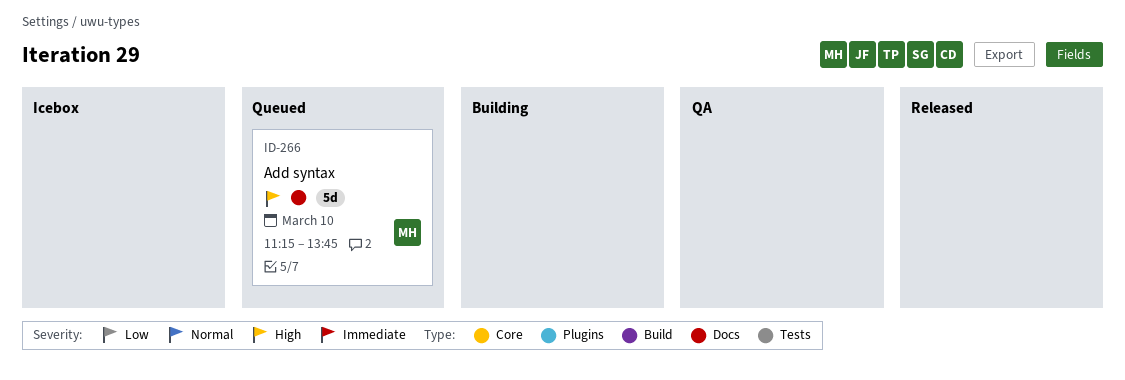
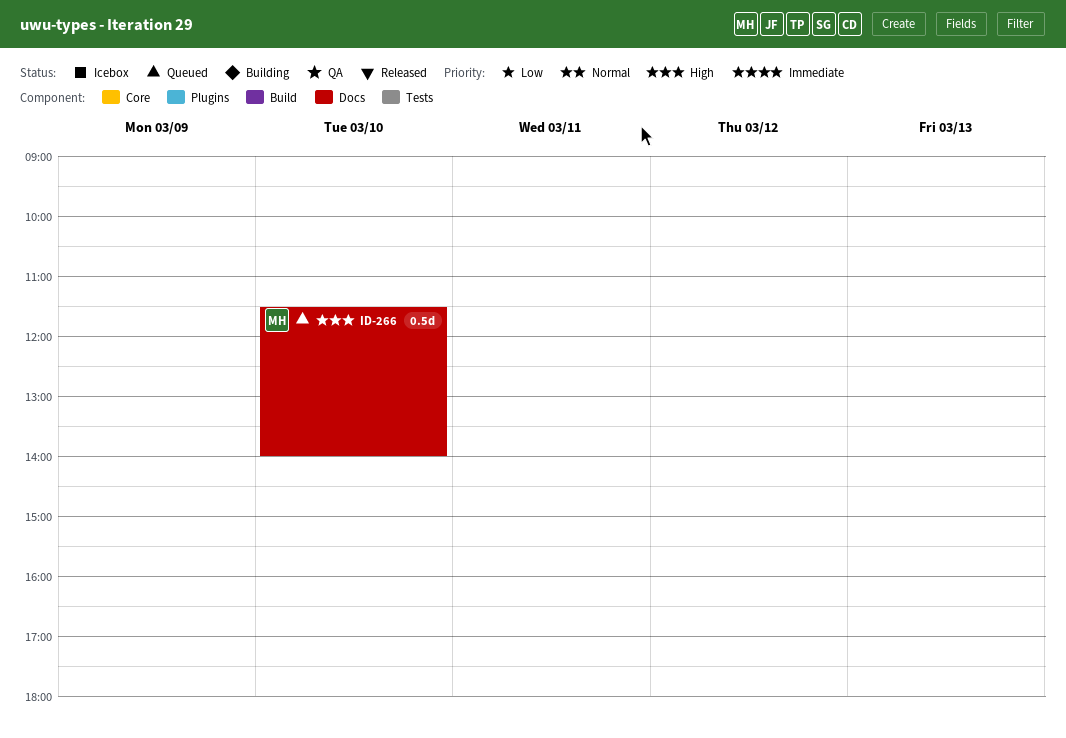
ID-266, estimate: 5d -> 0.5d
ID-266, begins: 11:15 -> 11:30
ID-266, ends: 13:45 -> 14:00

